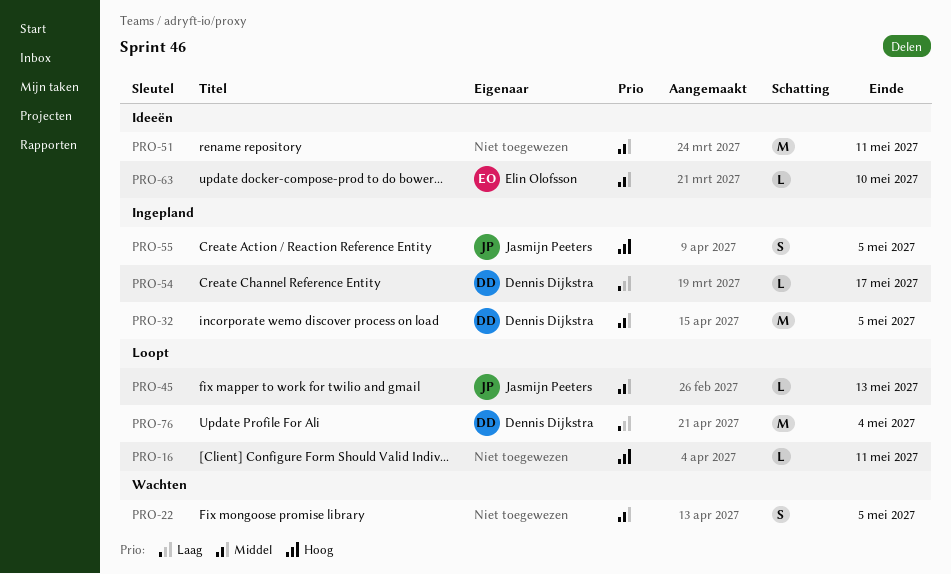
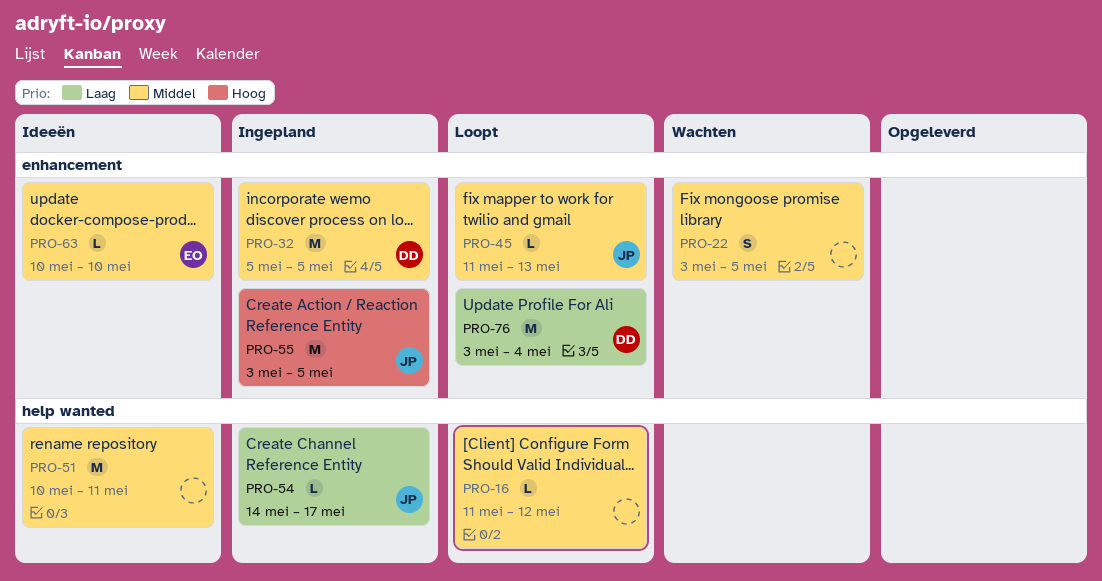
PRO-16, priority: Hoog -> Middel
PRO-16, due: May 11 -> May 12
PRO-54, owner: Dennis Dijkstra -> Jasmijn Peeters
PRO-55, estimate: S -> M

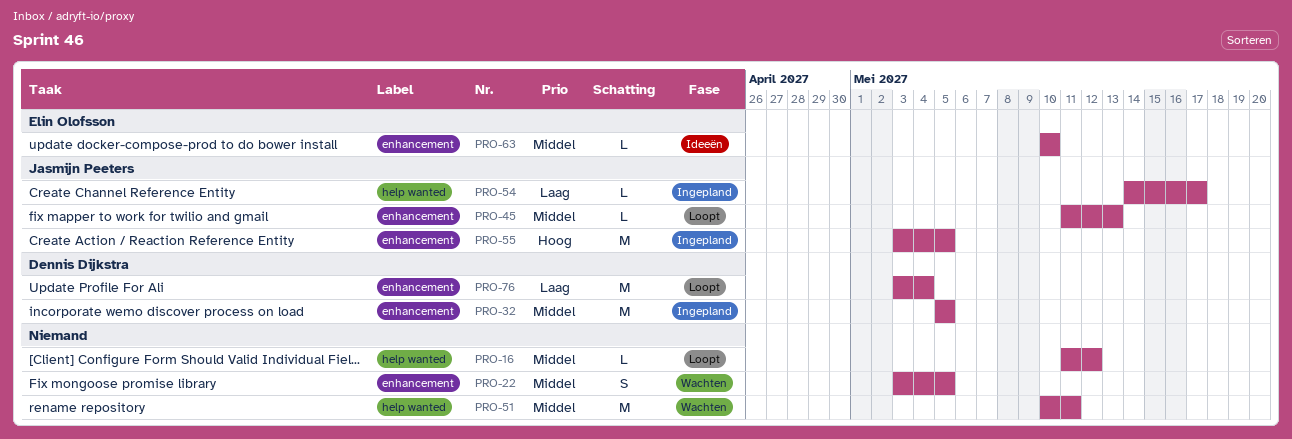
PRO-51, status: Ideeën -> Wachten

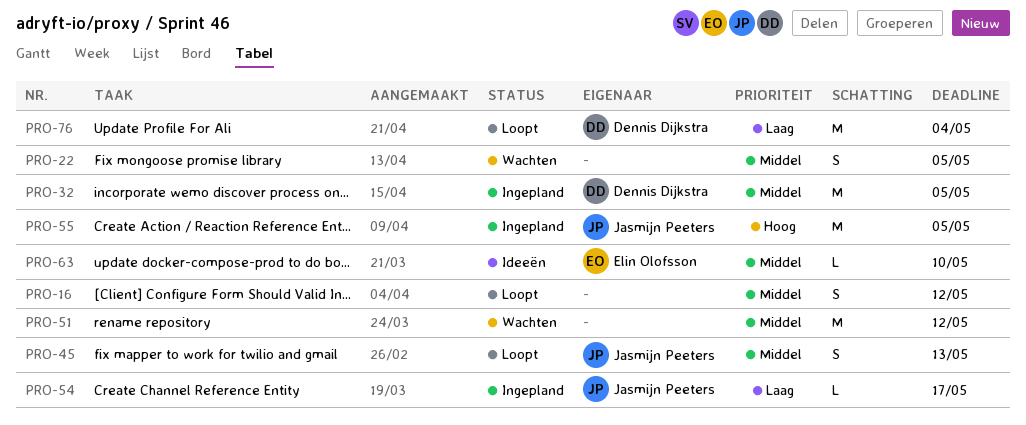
PRO-16, estimate: L -> S
PRO-45, estimate: L -> S
PRO-51, due: May 11 -> May 12

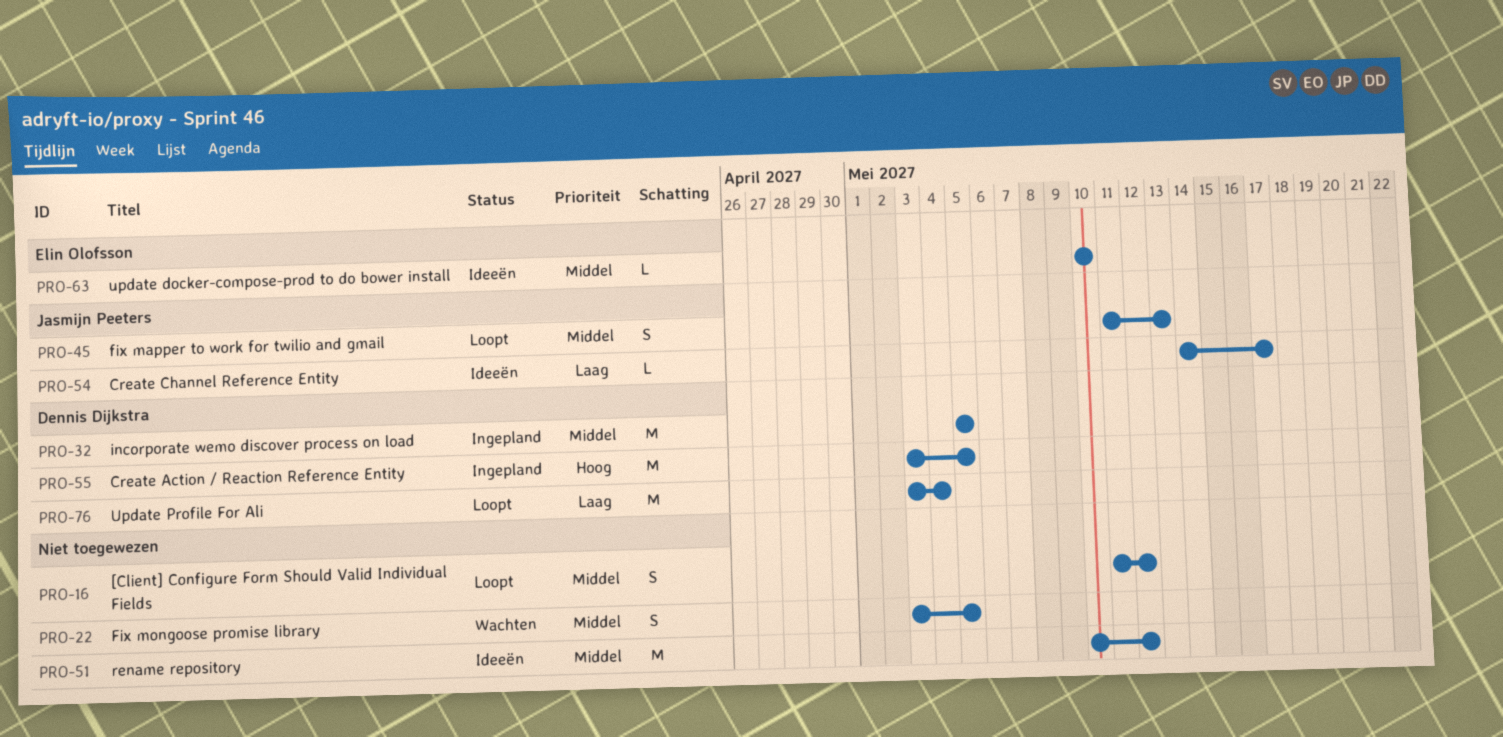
PRO-51, status: Wachten -> Ideeën
PRO-54, status: Ingepland -> Ideeën
PRO-55, owner: Jasmijn Peeters -> Dennis Dijkstra

